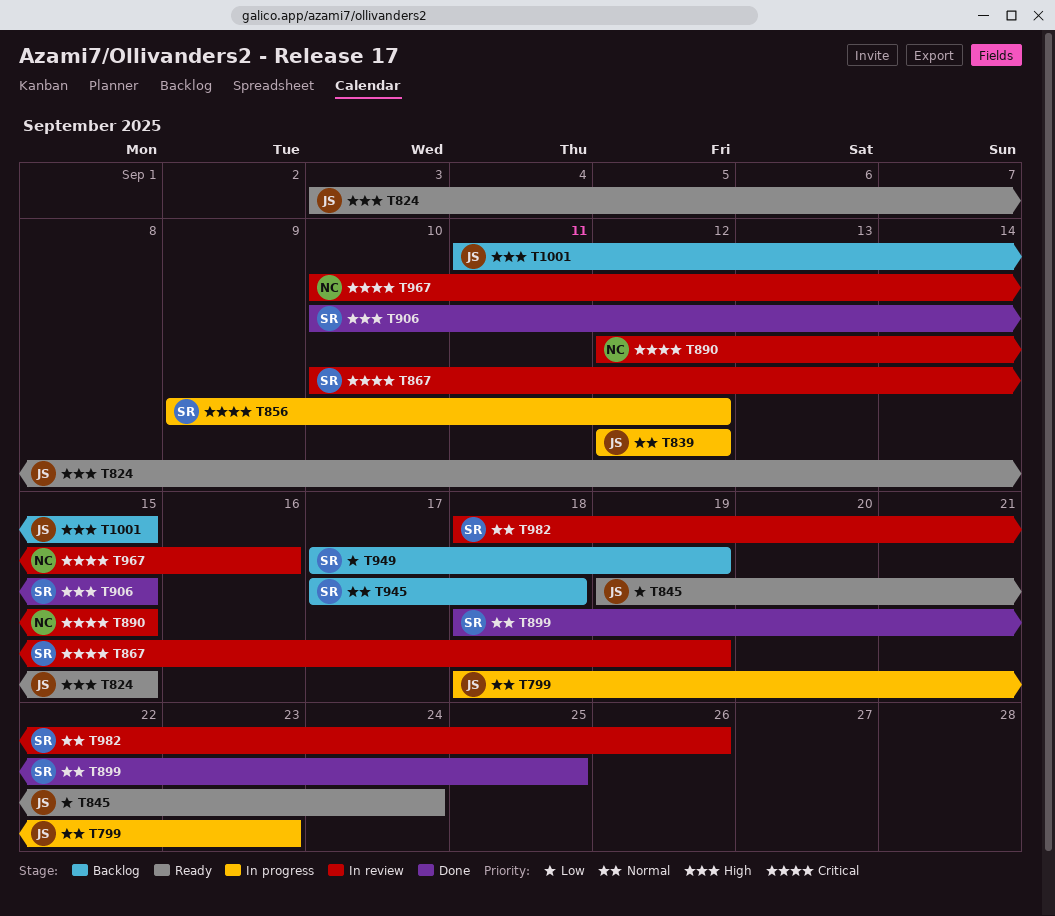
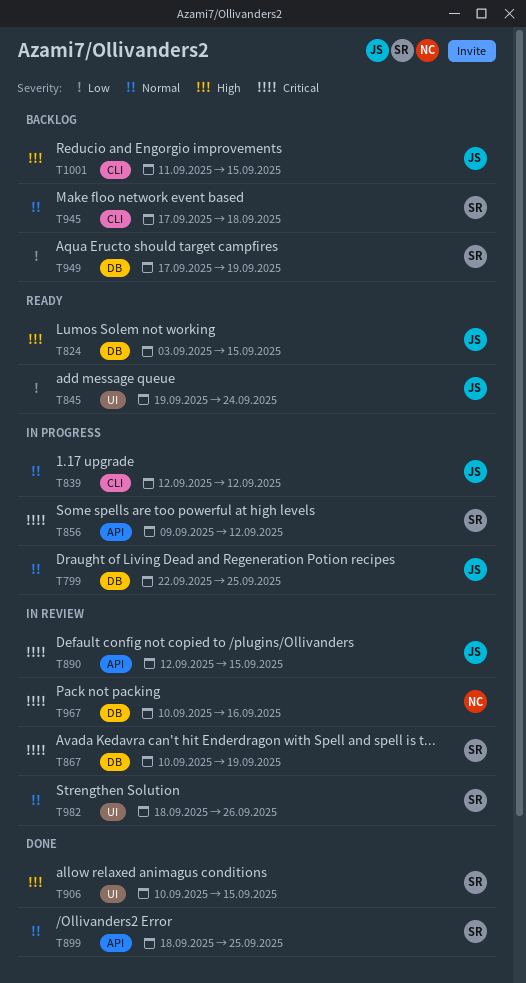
T799, start: Sep 18 -> Sep 22
T799, due: Sep 23 -> Sep 25
T890, owner: NC -> JS

